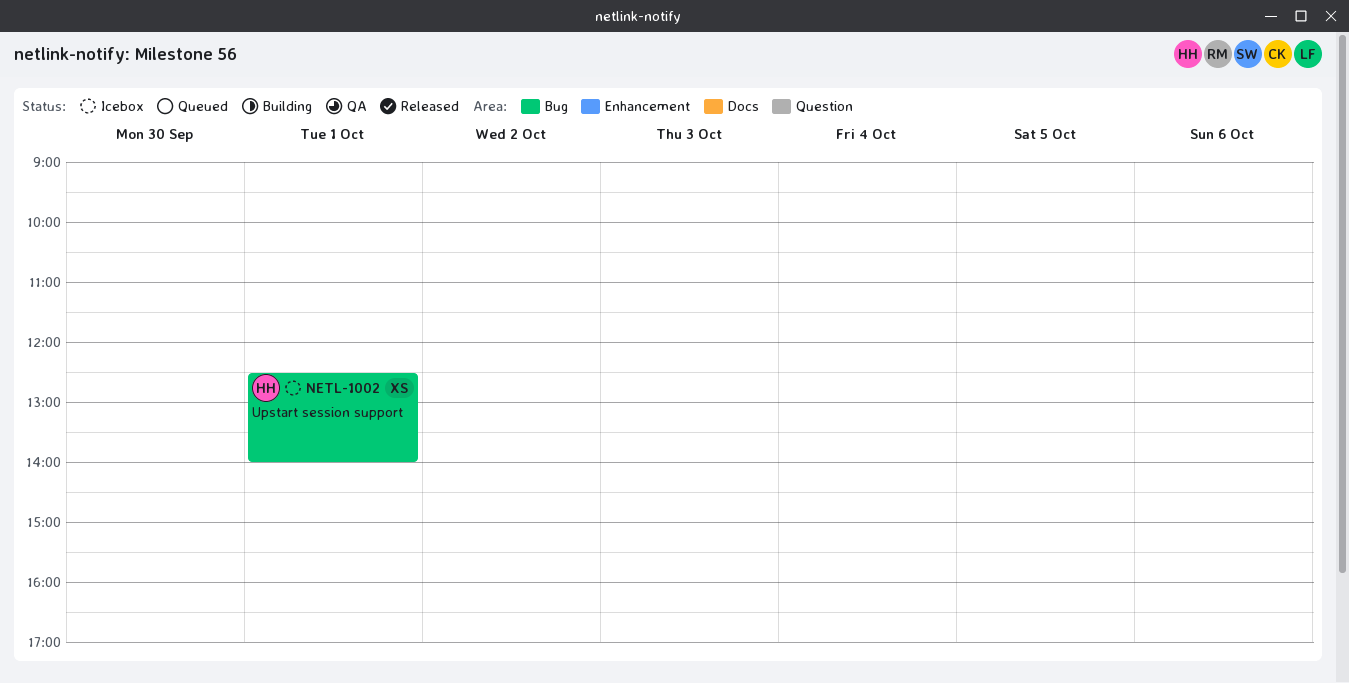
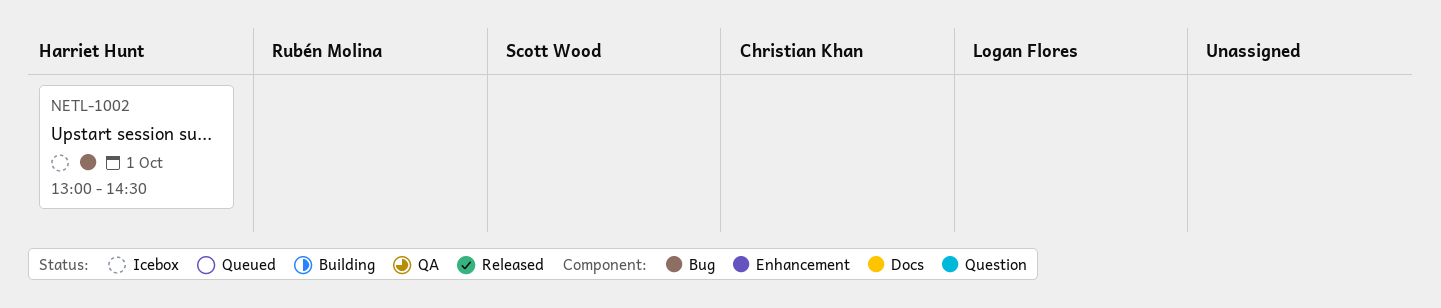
NETL-1002, begins: 12:30 -> 13:00
NETL-1002, ends: 14:00 -> 14:30

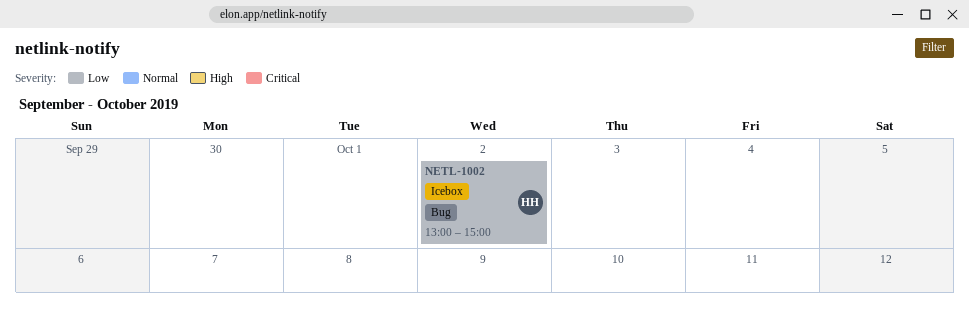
NETL-1002, day: Oct 1 -> Oct 2
NETL-1002, ends: 14:30 -> 15:00

